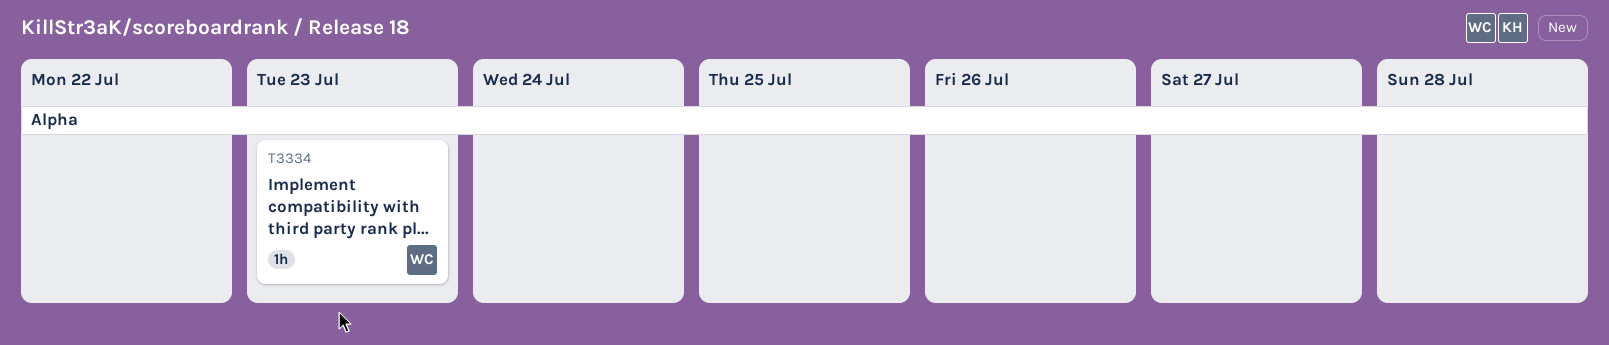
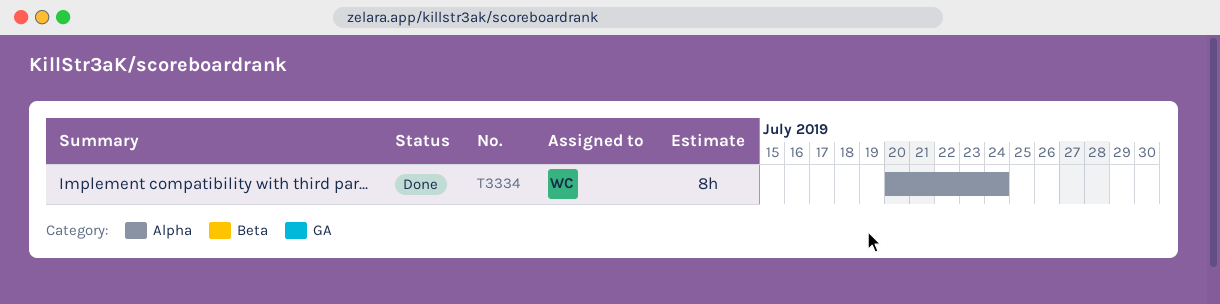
T3334, estimate: 1h -> 8h
T3334, due: Jul 23 -> Jul 24

